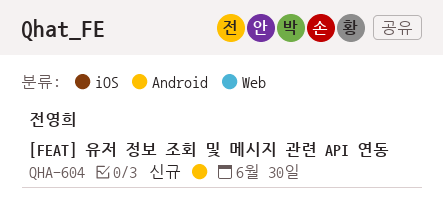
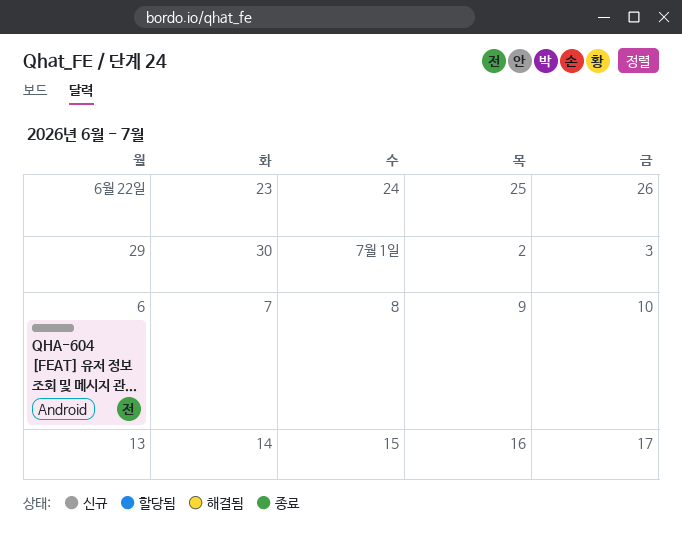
QHA-604, due: Jun 30 -> Jul 6

